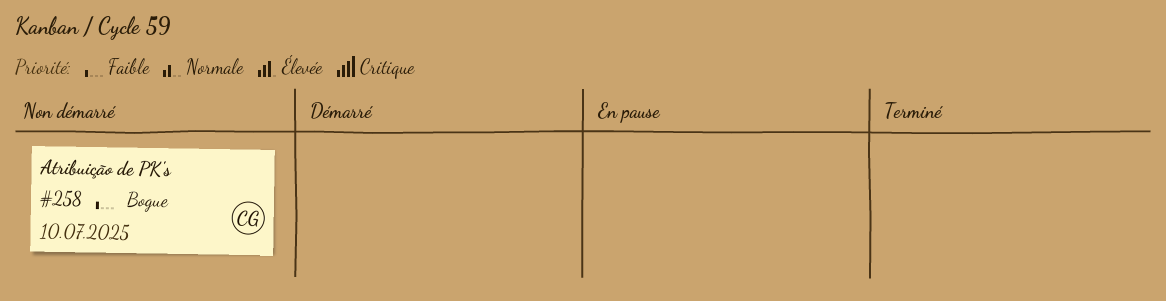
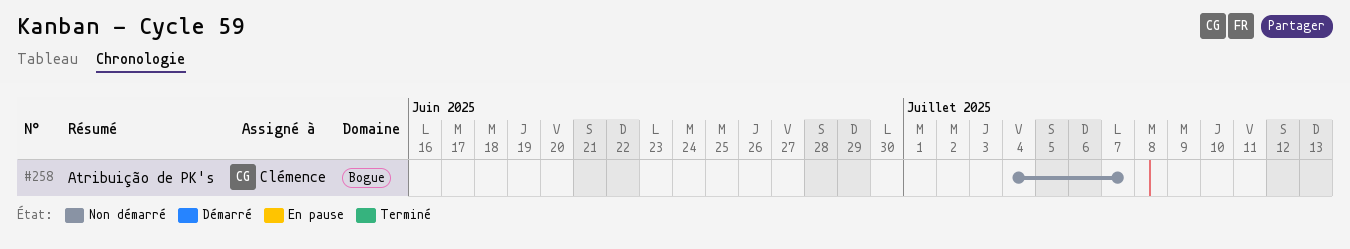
#258, due: Jul 10 -> Jul 7

